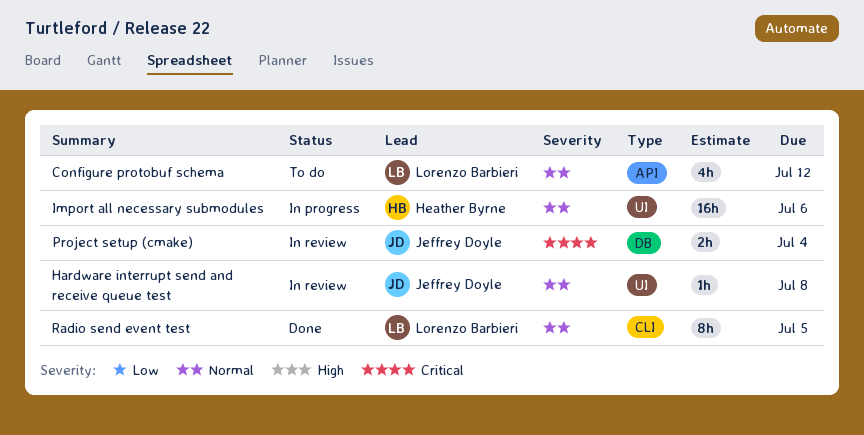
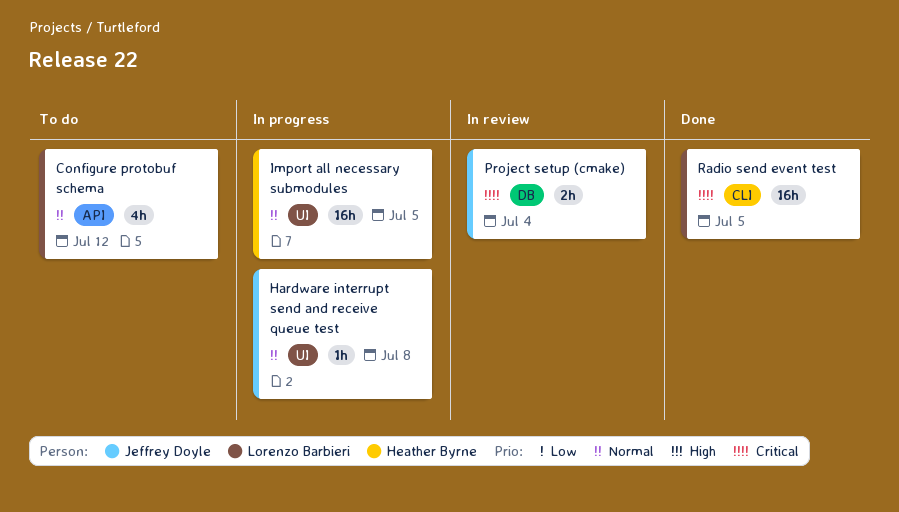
Hardware interrupt send and receive queue test, status: In review -> In progress
Import all necessary submodules, due: Jul 6 -> Jul 5
Radio send event test, priority: Normal -> Critical
Radio send event test, estimate: 8h -> 16h

